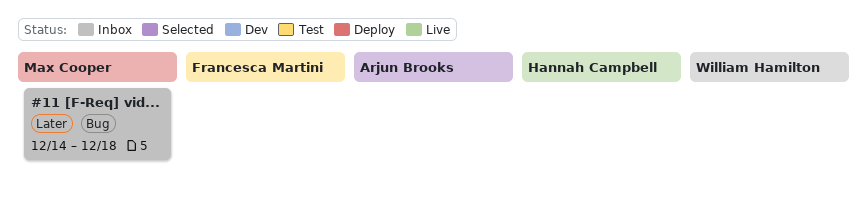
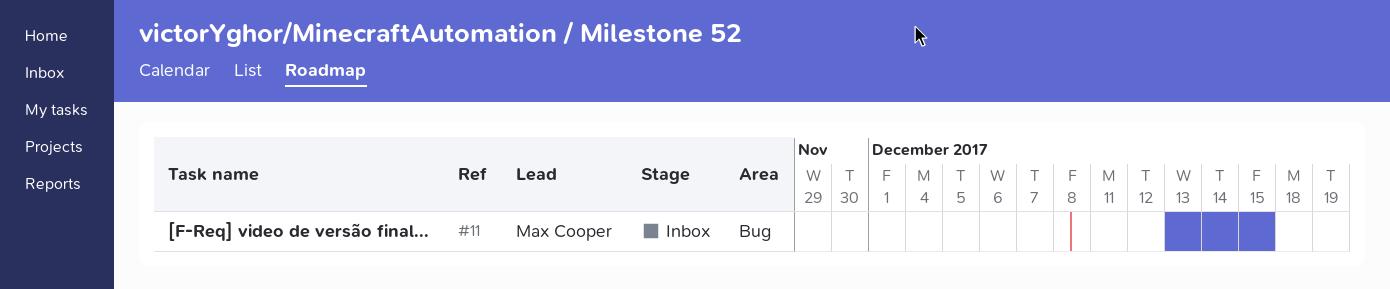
#11, start: Dec 14 -> Dec 13
#11, due: Dec 18 -> Dec 15

